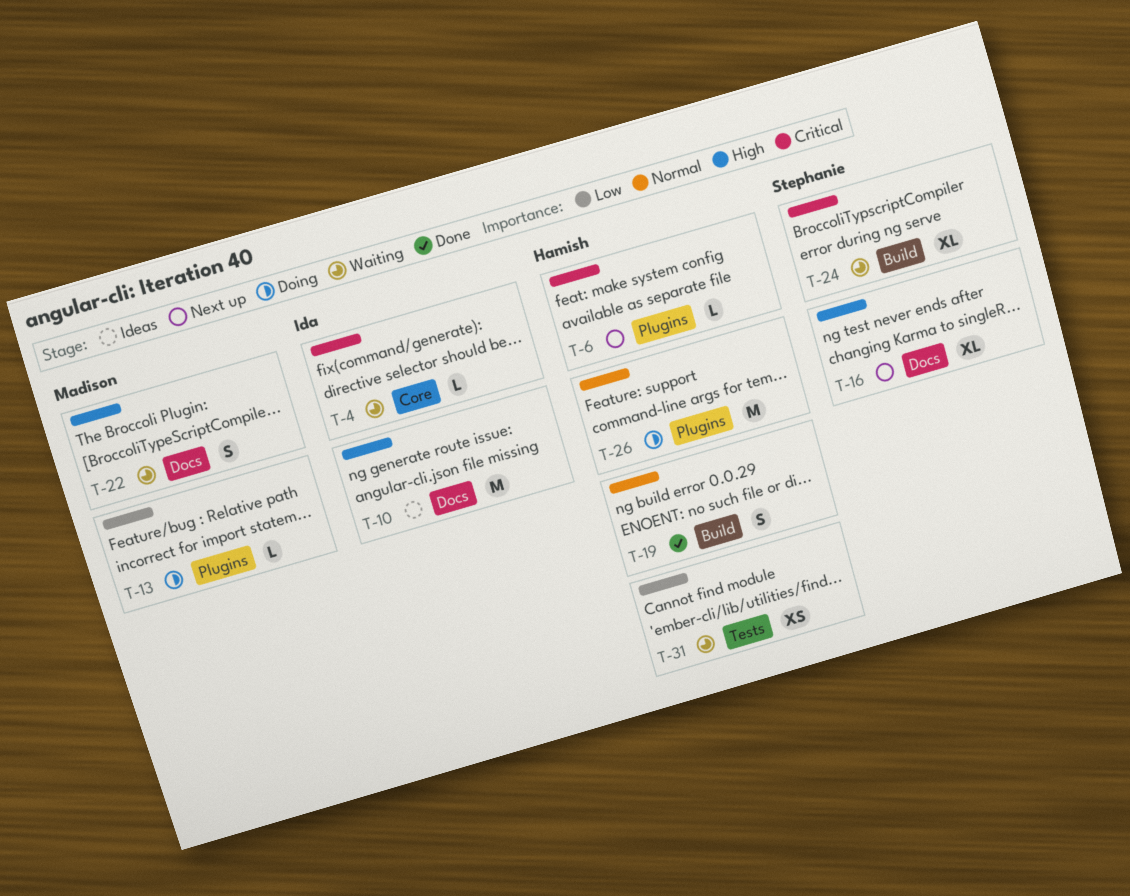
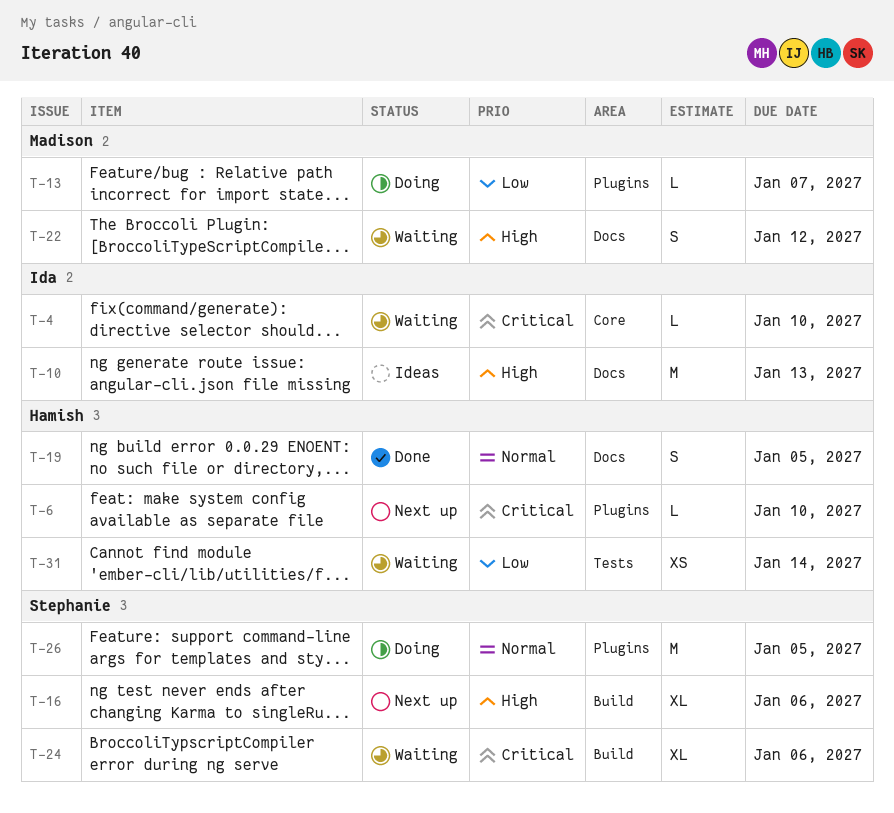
T-16, label: Docs -> Build
T-19, label: Build -> Docs
T-26, owner: Hamish -> Stephanie

